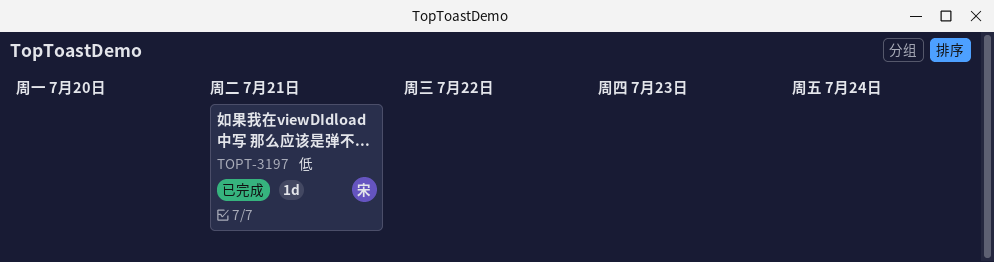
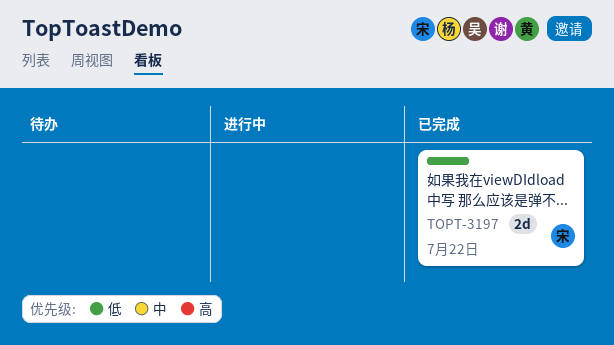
TOPT-3197, estimate: 1d -> 2d
TOPT-3197, due: Jul 21 -> Jul 22

